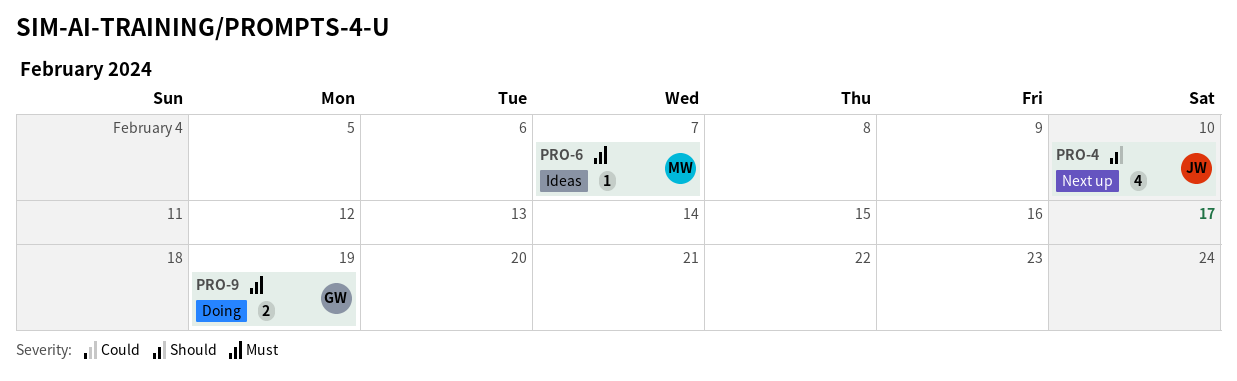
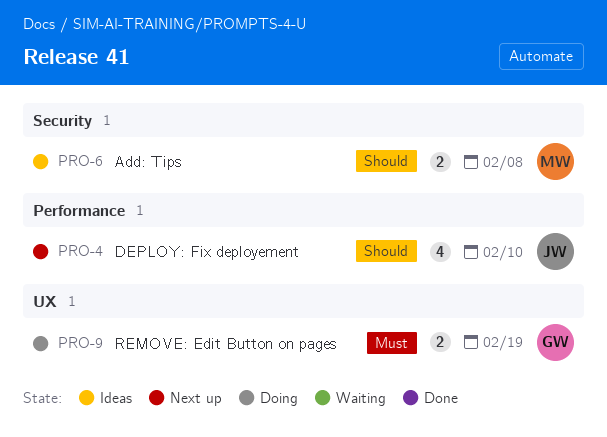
PRO-6, priority: Must -> Should
PRO-6, estimate: 1 -> 2
PRO-6, due: Feb 7 -> Feb 8

